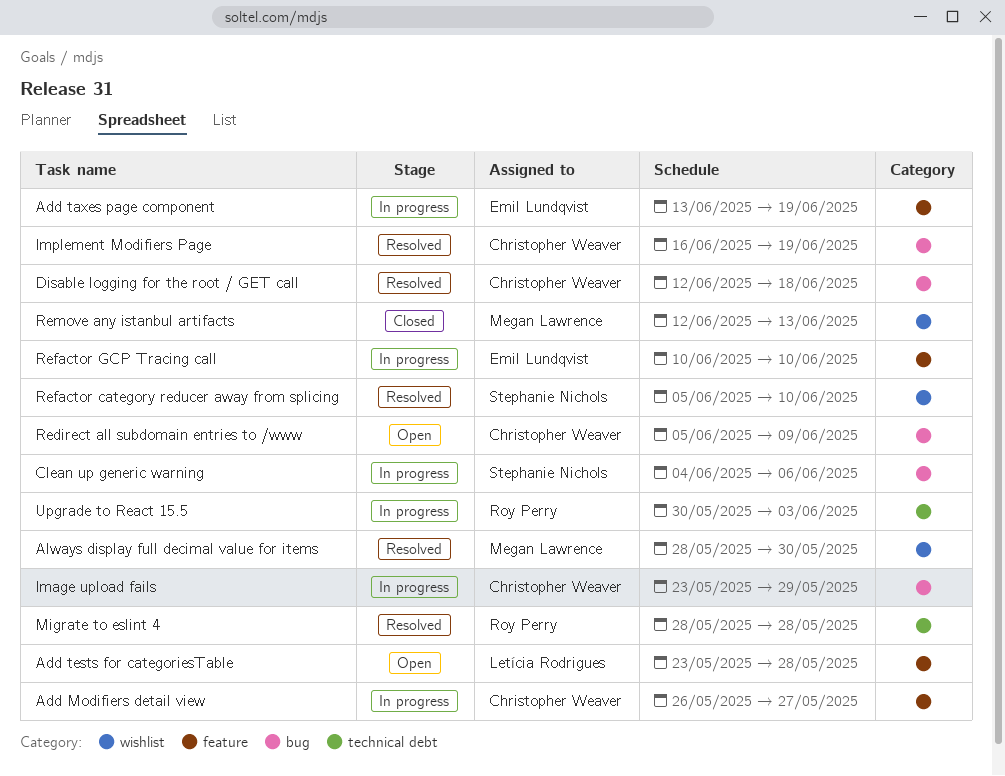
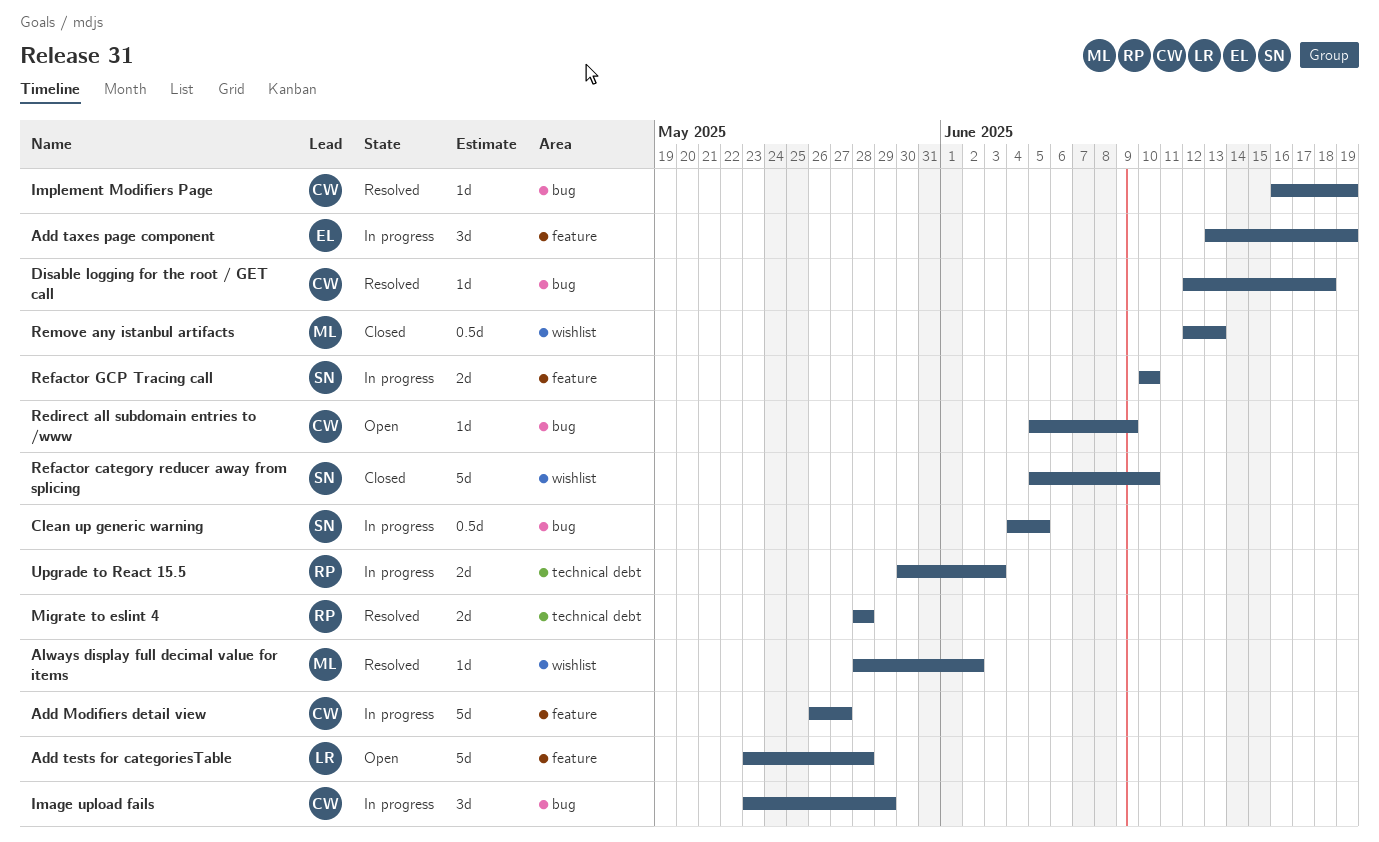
Always display full decimal value for items, due: May 30 -> Jun 2
Clean up generic warning, due: Jun 6 -> Jun 5
Refactor category reducer away from splicing, status: Resolved -> Closed
Refactor GCP Tracing call, owner: Emil Lundqvist -> Stephanie Nichols

